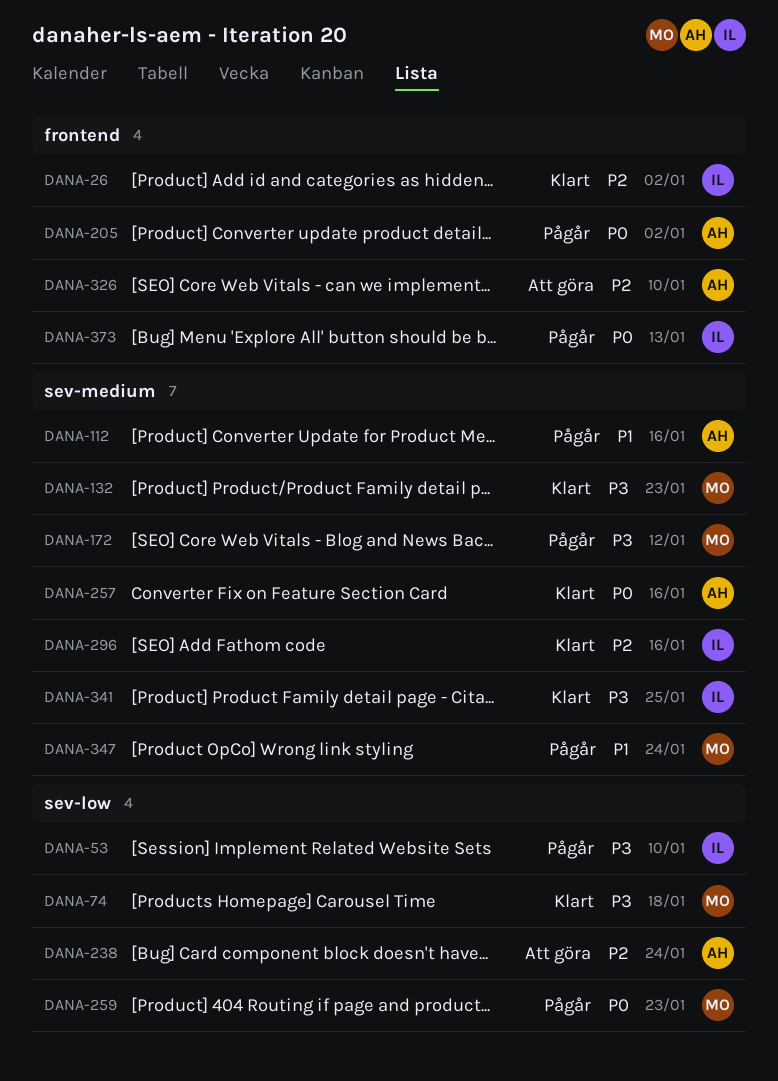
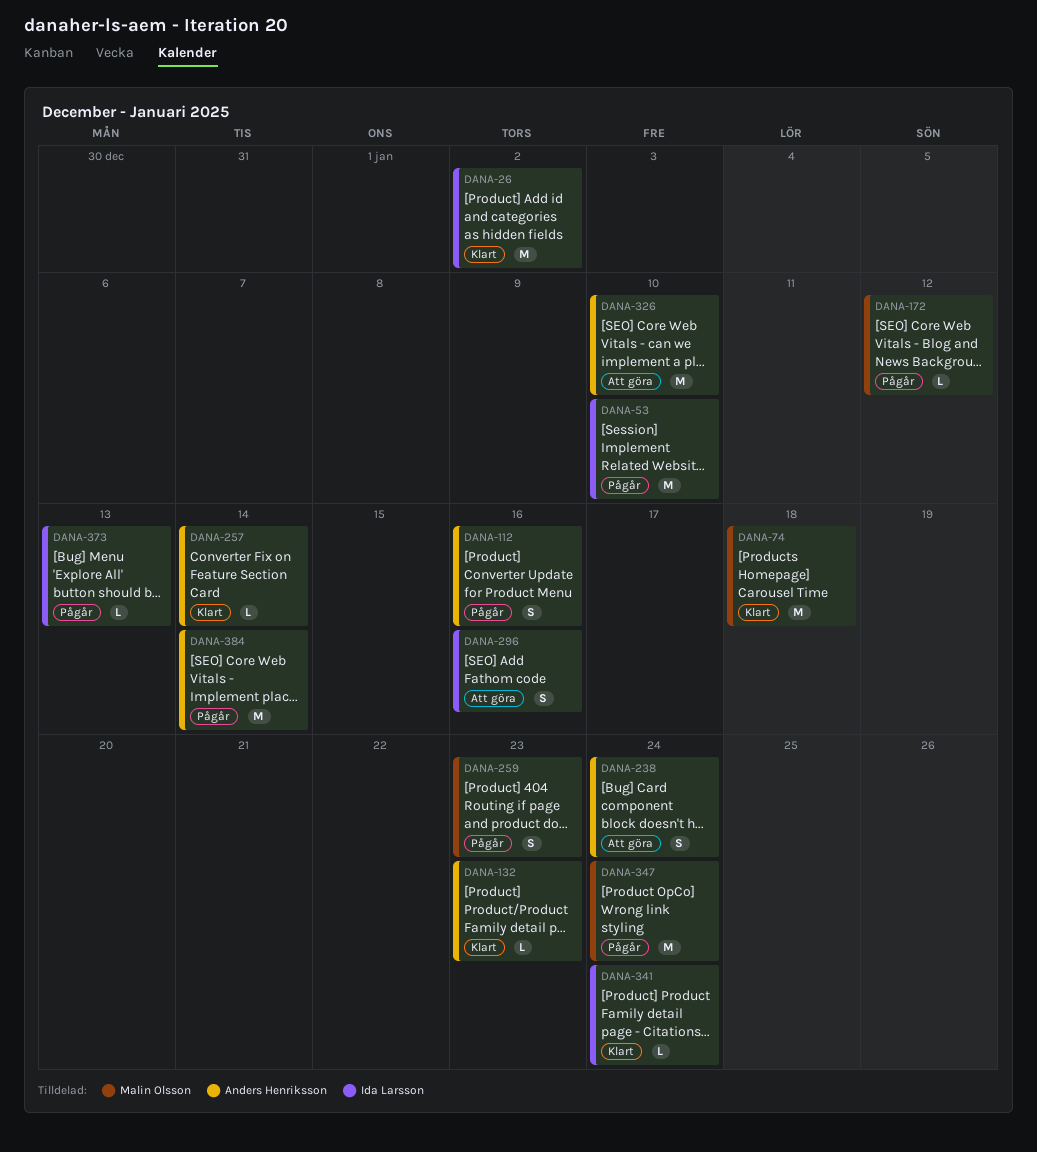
DANA-132, owner: Malin Olsson -> Anders Henriksson
DANA-205: present -> none
DANA-257, due: Jan 16 -> Jan 14
DANA-296, status: Klart -> Att göra
DANA-341, due: Jan 25 -> Jan 24
DANA-384: none -> present

